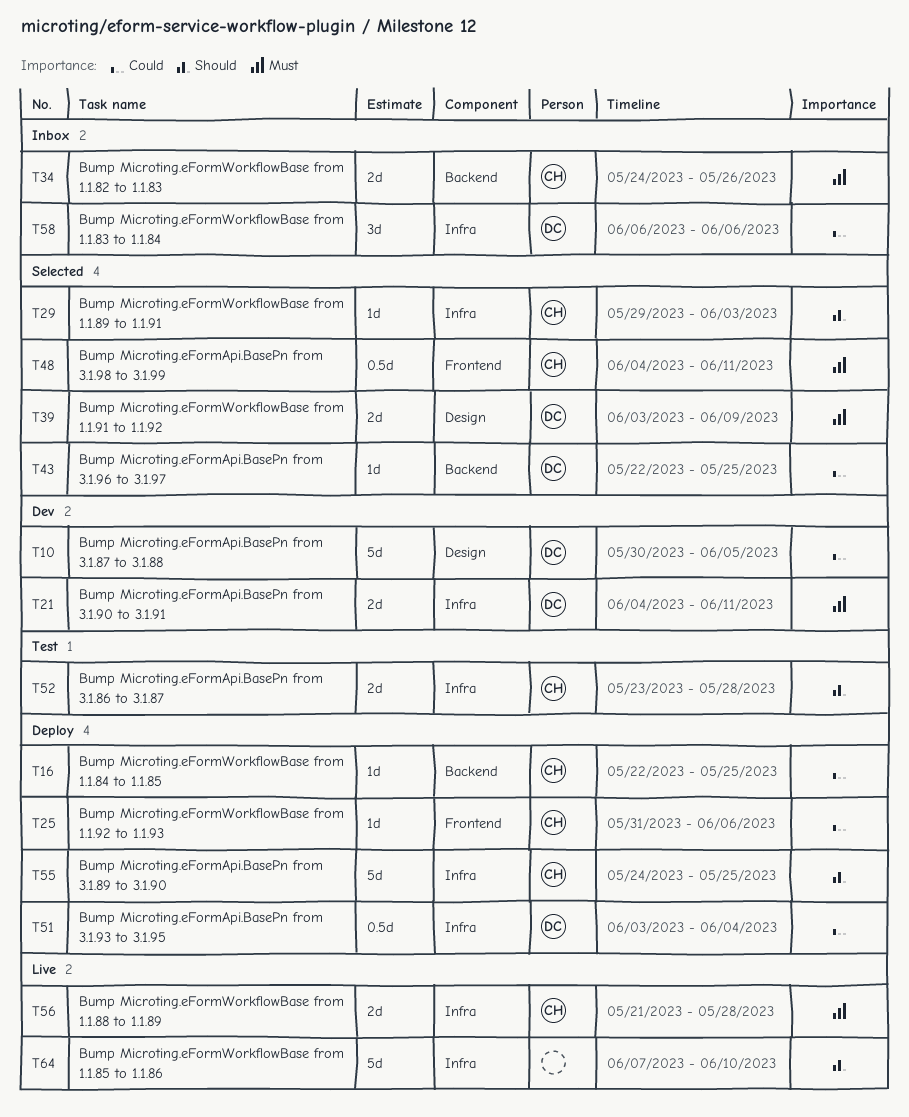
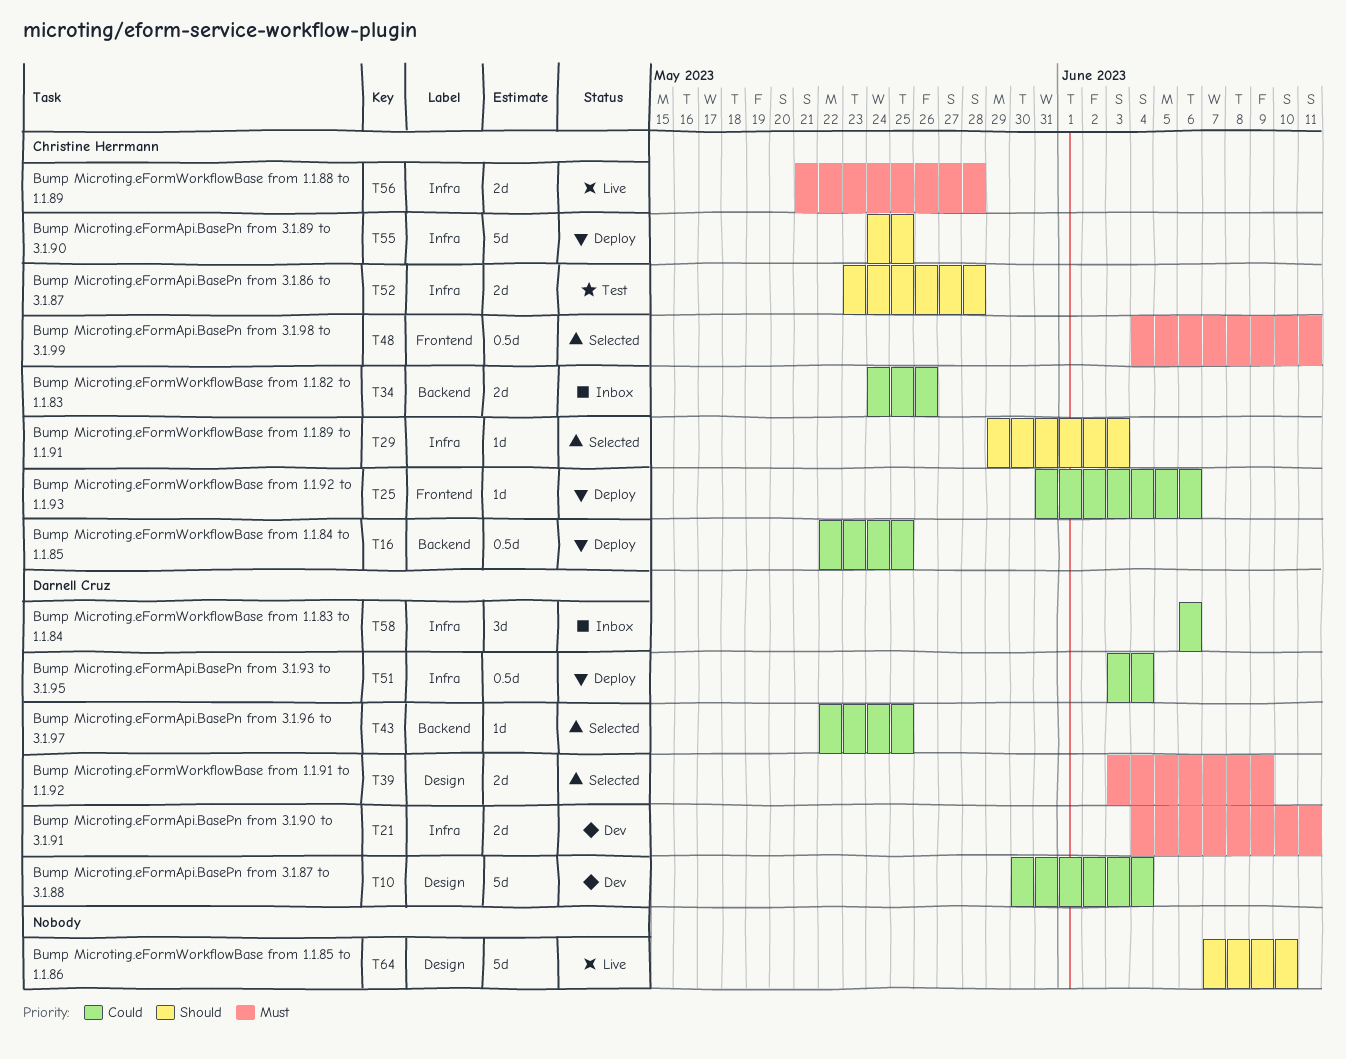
T10, due: Jun 5 -> Jun 4
T16, estimate: 1d -> 0.5d
T34, priority: Must -> Could
T64, label: Infra -> Design

